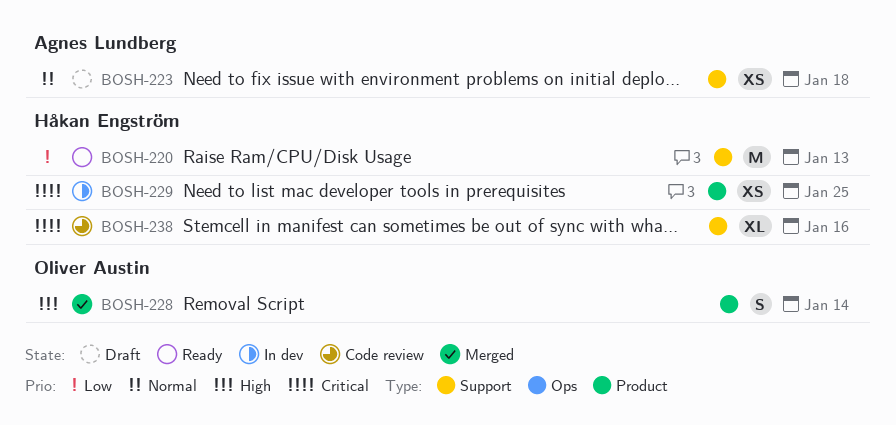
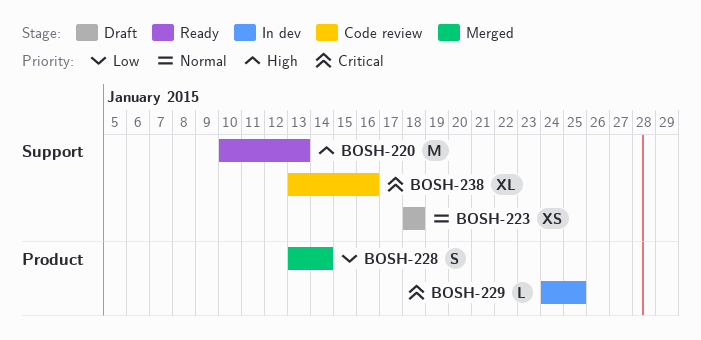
BOSH-220, priority: Low -> High
BOSH-228, priority: High -> Low
BOSH-229, estimate: XS -> L

